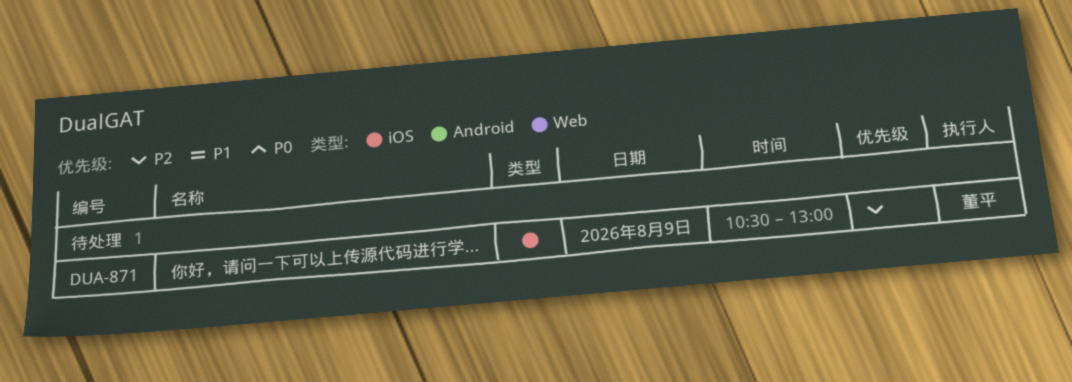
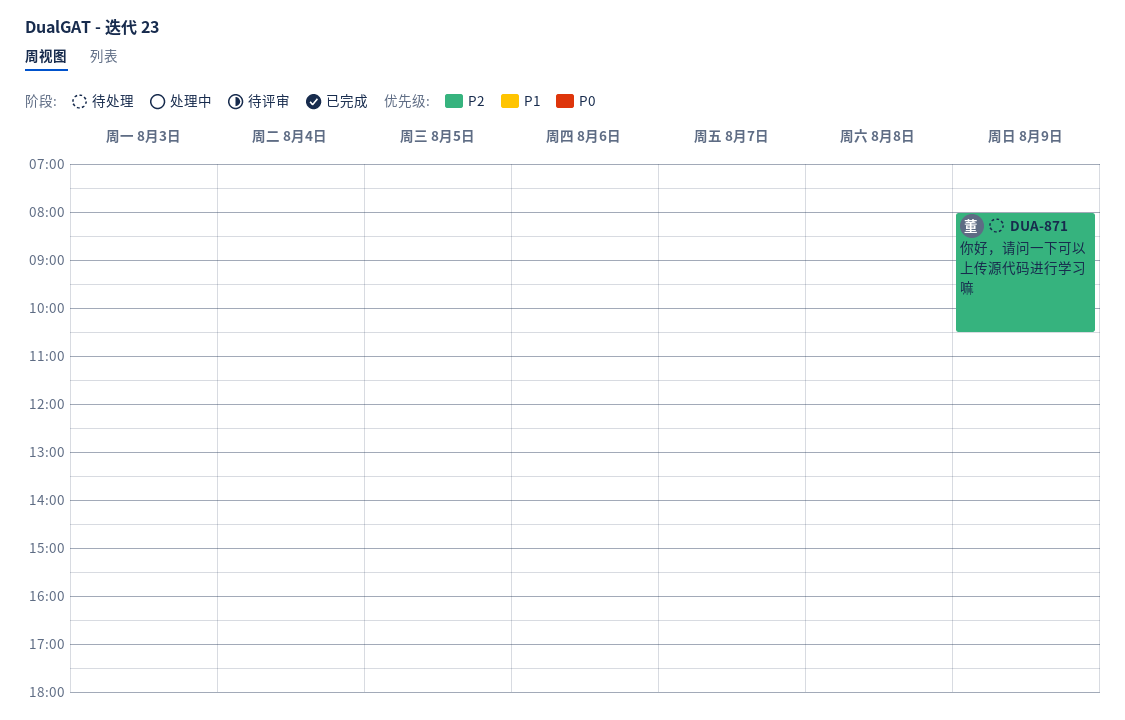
DUA-871, begins: 10:30 -> 08:00
DUA-871, ends: 13:00 -> 10:30

